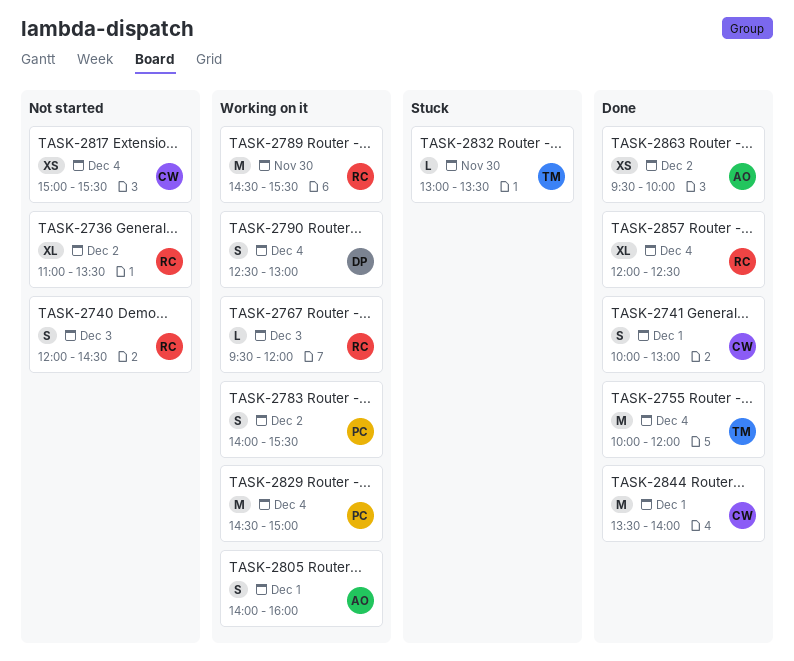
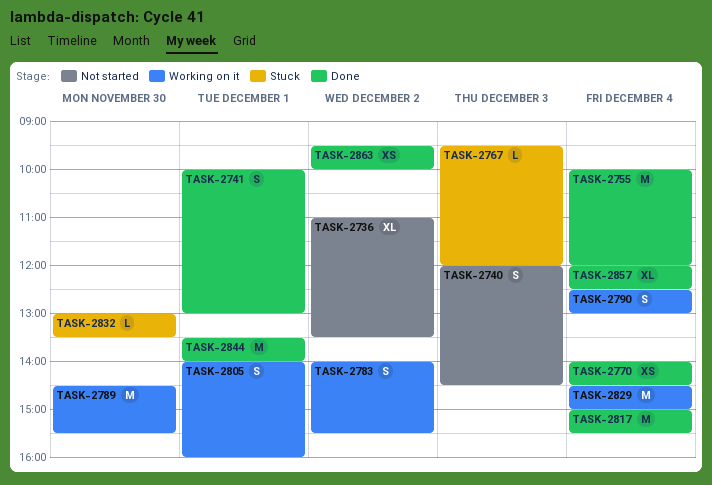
TASK-2767, status: Working on it -> Stuck
TASK-2770: none -> present
TASK-2817, status: Not started -> Done
TASK-2817, estimate: XS -> M

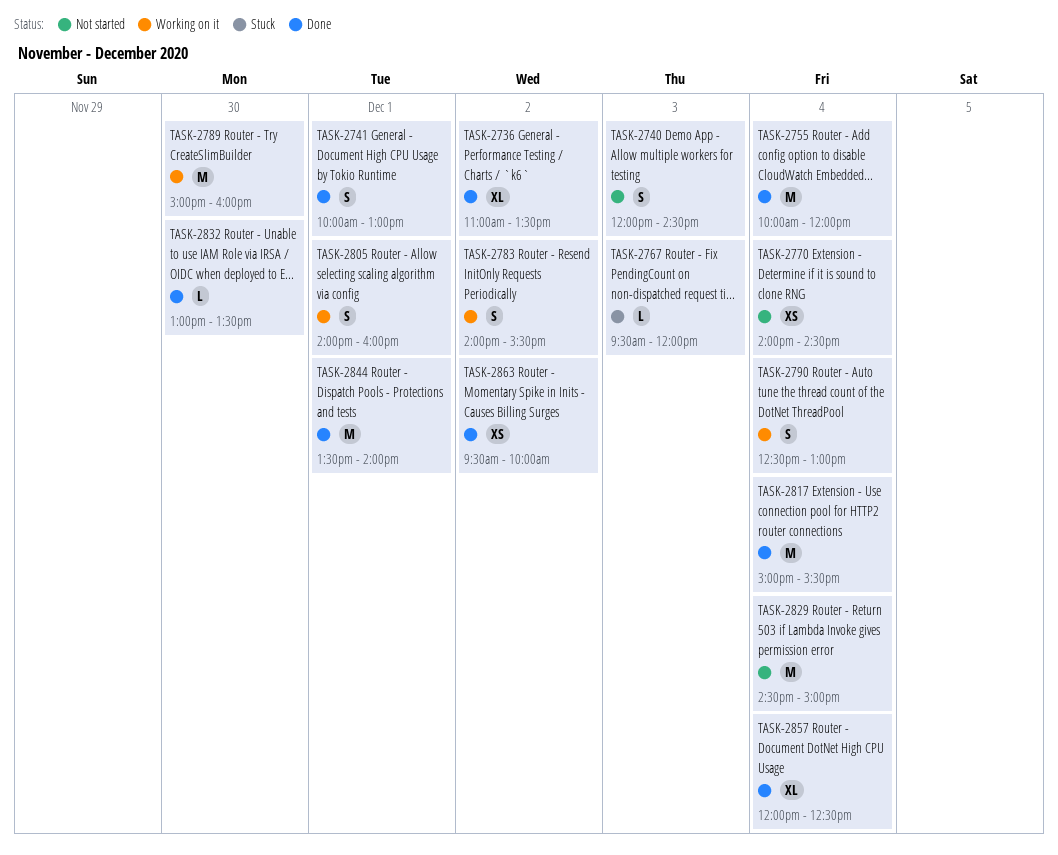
TASK-2736, status: Not started -> Done
TASK-2770, status: Done -> Not started
TASK-2789, begins: 14:30 -> 15:00
TASK-2789, ends: 15:30 -> 16:00
TASK-2829, status: Working on it -> Not started
TASK-2832, status: Stuck -> Done

